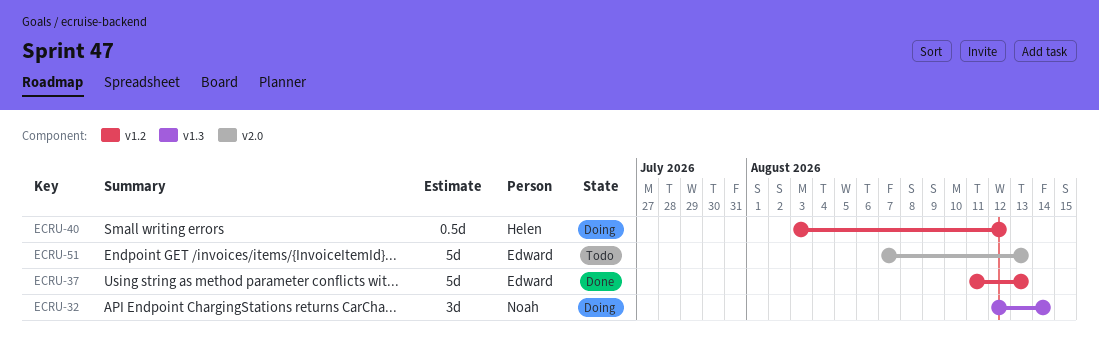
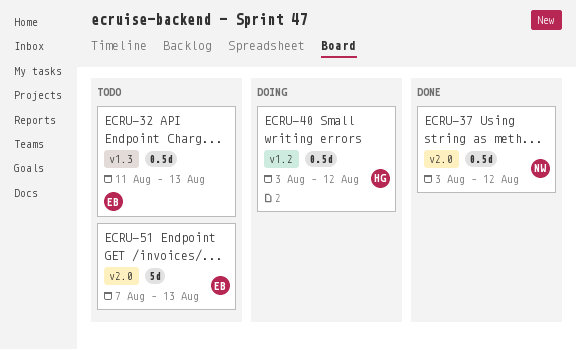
ECRU-32, status: Doing -> Todo
ECRU-32, owner: Noah -> Edward
ECRU-32, estimate: 3d -> 0.5d
ECRU-32, start: Aug 12 -> Aug 11
ECRU-32, due: Aug 14 -> Aug 13
ECRU-37, owner: Edward -> Noah
ECRU-37, label: v1.2 -> v2.0
ECRU-37, estimate: 5d -> 0.5d
ECRU-37, start: Aug 11 -> Aug 3
ECRU-37, due: Aug 13 -> Aug 12

